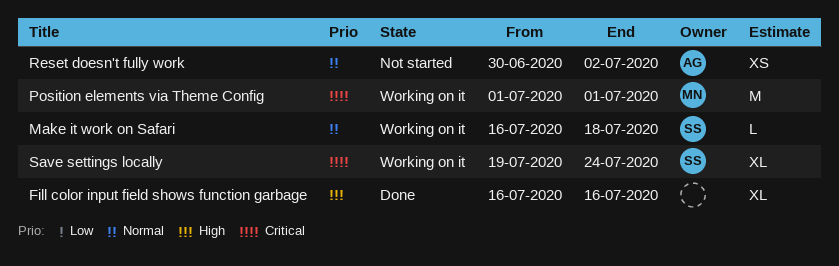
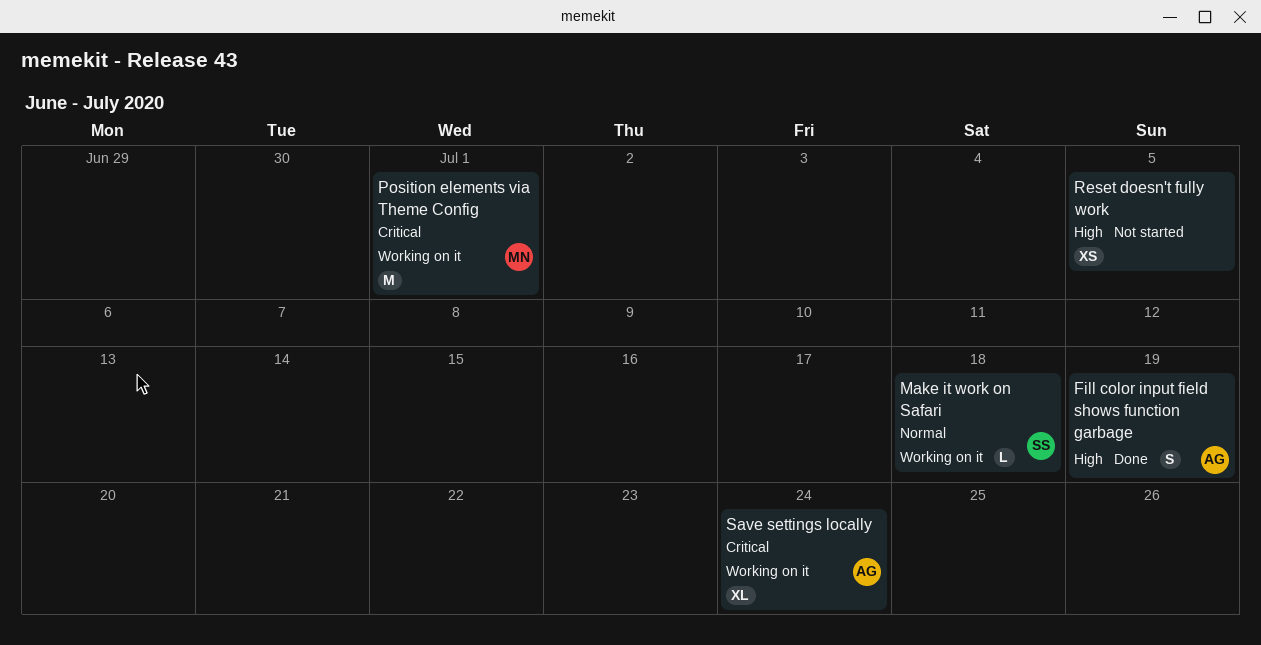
Fill color input field shows function garbage, owner: none -> AG
Fill color input field shows function garbage, estimate: XL -> S
Fill color input field shows function garbage, due: Jul 16 -> Jul 19
Reset doesn't fully work, owner: AG -> none
Reset doesn't fully work, priority: Normal -> High
Reset doesn't fully work, due: Jul 2 -> Jul 5
Save settings locally, owner: SS -> AG

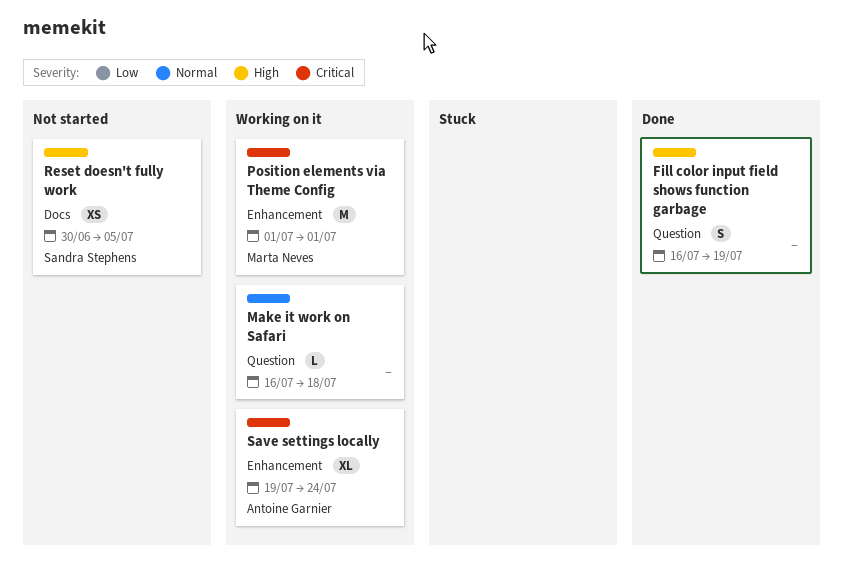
Fill color input field shows function garbage, owner: Antoine Garnier -> none
Make it work on Safari, owner: Sandra Stephens -> none
Reset doesn't fully work, owner: none -> Sandra Stephens

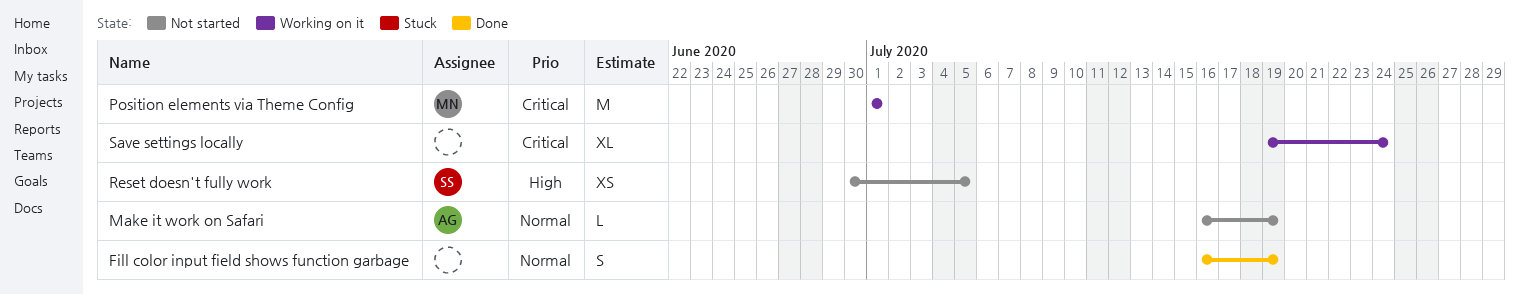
Fill color input field shows function garbage, priority: High -> Normal
Make it work on Safari, status: Working on it -> Not started
Make it work on Safari, owner: none -> Antoine Garnier
Make it work on Safari, due: Jul 18 -> Jul 19
Save settings locally, owner: Antoine Garnier -> none

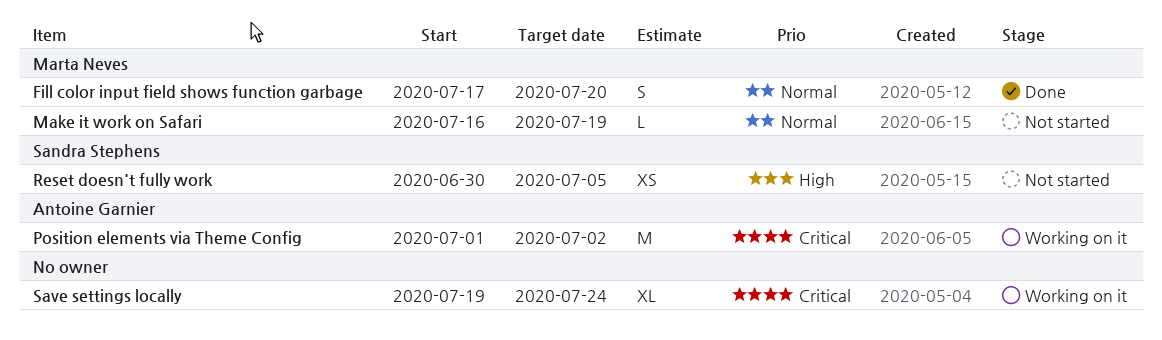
Fill color input field shows function garbage, owner: none -> Marta Neves
Fill color input field shows function garbage, start: Jul 16 -> Jul 17
Fill color input field shows function garbage, due: Jul 19 -> Jul 20
Make it work on Safari, owner: Antoine Garnier -> Marta Neves
Position elements via Theme Config, owner: Marta Neves -> Antoine Garnier
Position elements via Theme Config, due: Jul 1 -> Jul 2

